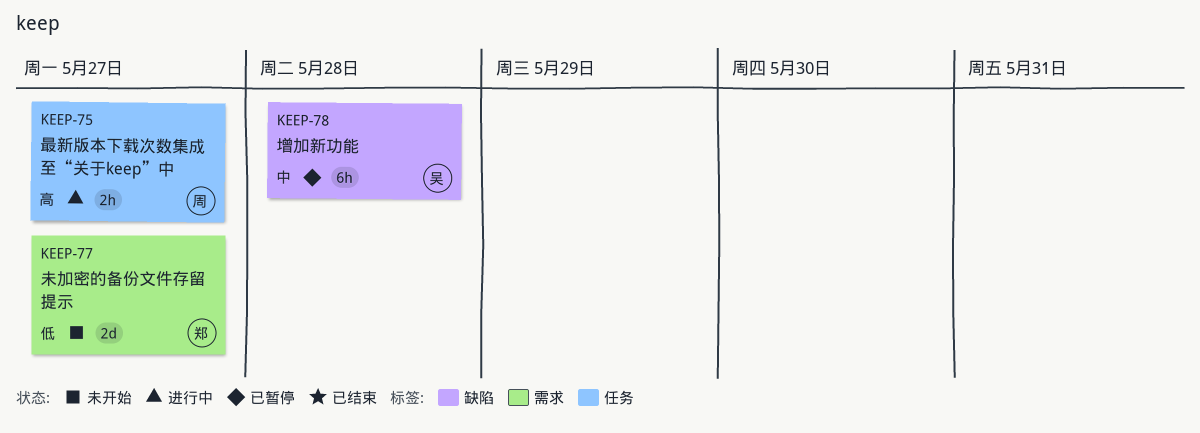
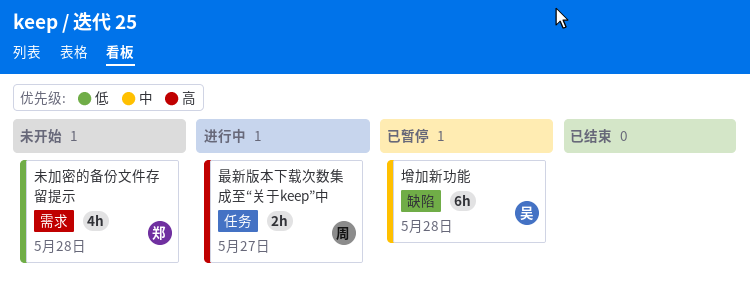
未加密的备份文件存留提示, estimate: 2d -> 4h
未加密的备份文件存留提示, due: May 27 -> May 28

